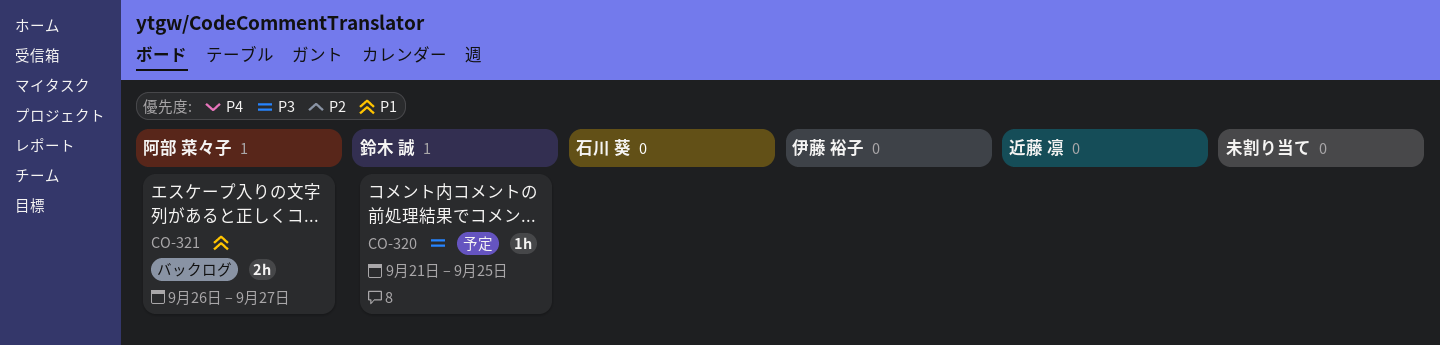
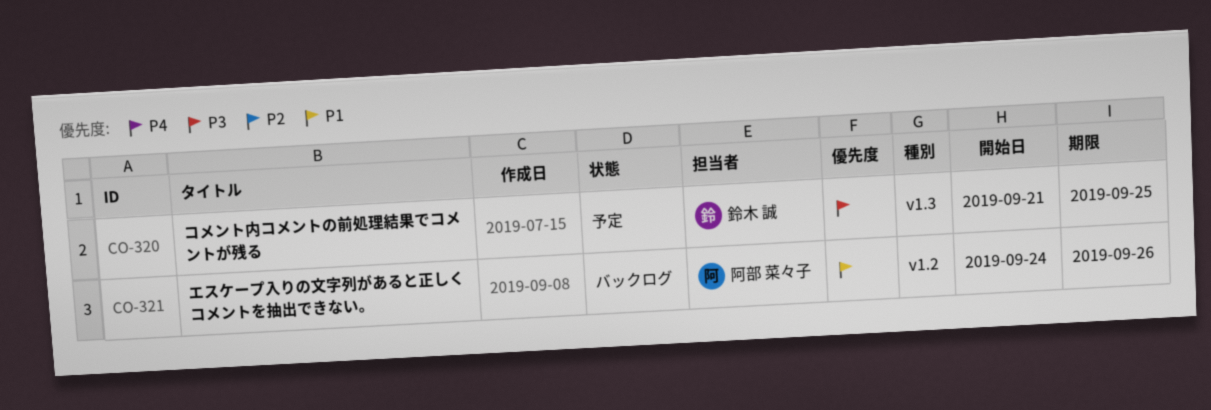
CO-321, start: Sep 26 -> Sep 24
CO-321, due: Sep 27 -> Sep 26

